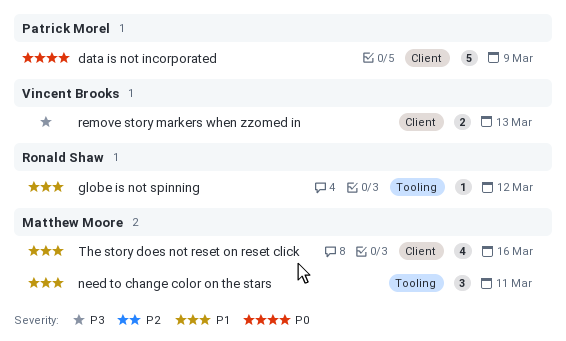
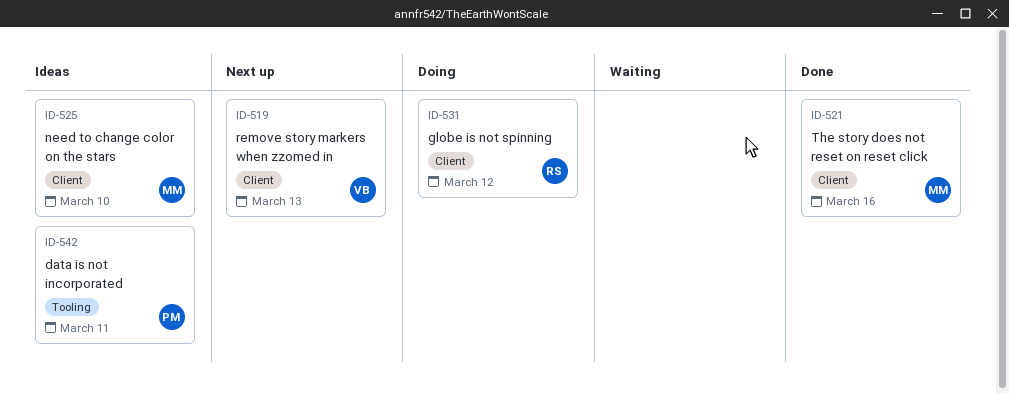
data is not incorporated, label: Client -> Tooling
data is not incorporated, due: Mar 9 -> Mar 11
globe is not spinning, label: Tooling -> Client
need to change color on the stars, label: Tooling -> Client
need to change color on the stars, due: Mar 11 -> Mar 10

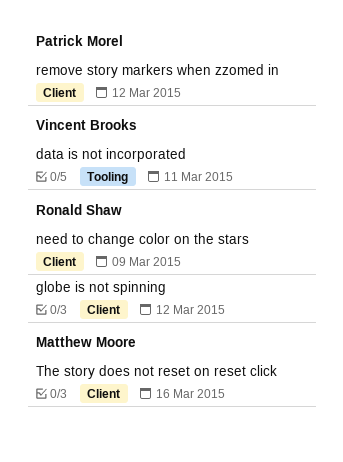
data is not incorporated, owner: Patrick Morel -> Vincent Brooks
need to change color on the stars, owner: Matthew Moore -> Ronald Shaw
need to change color on the stars, due: Mar 10 -> Mar 9
remove story markers when zzomed in, owner: Vincent Brooks -> Patrick Morel
remove story markers when zzomed in, due: Mar 13 -> Mar 12

